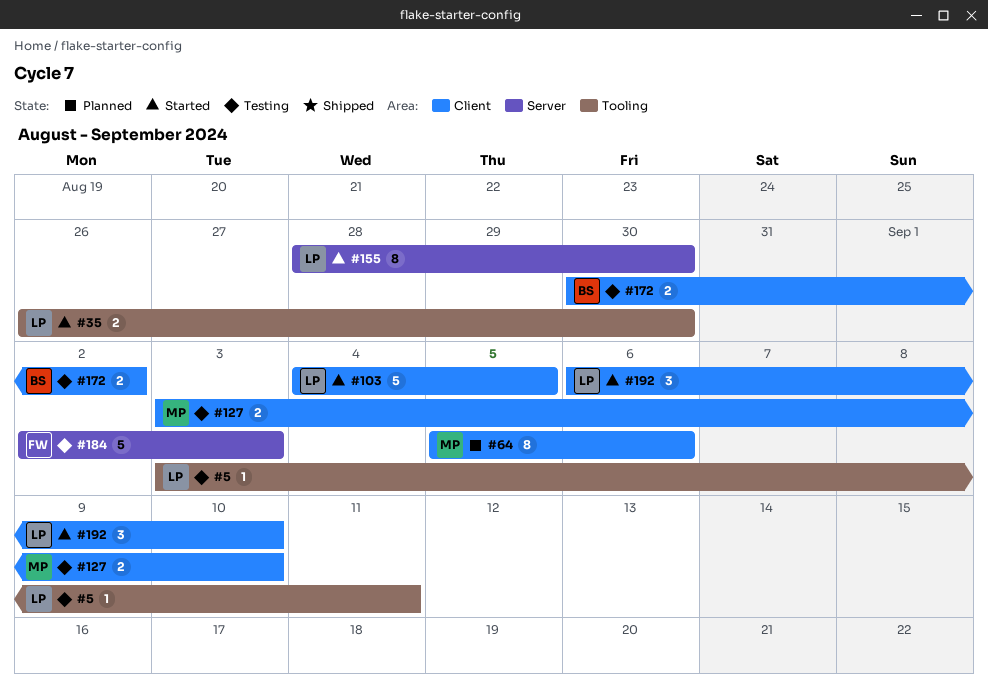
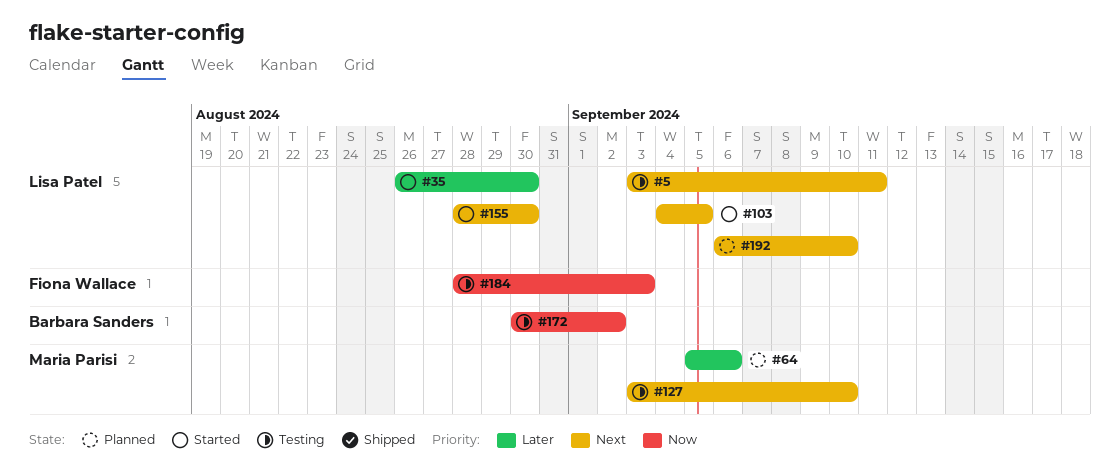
#184, start: Sep 2 -> Aug 28
#192, status: Started -> Planned

